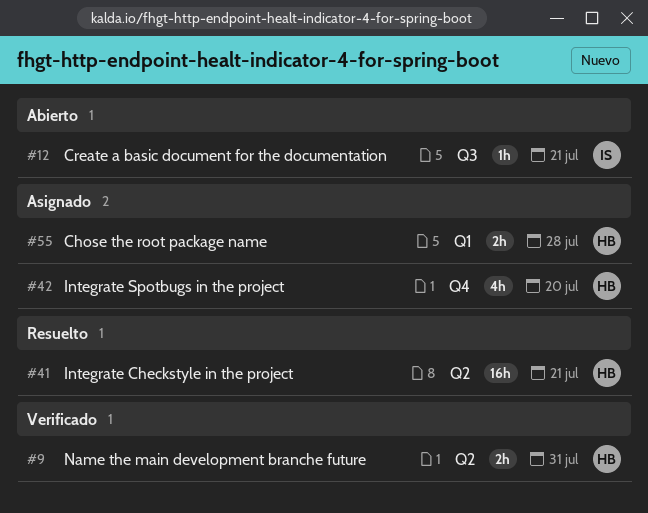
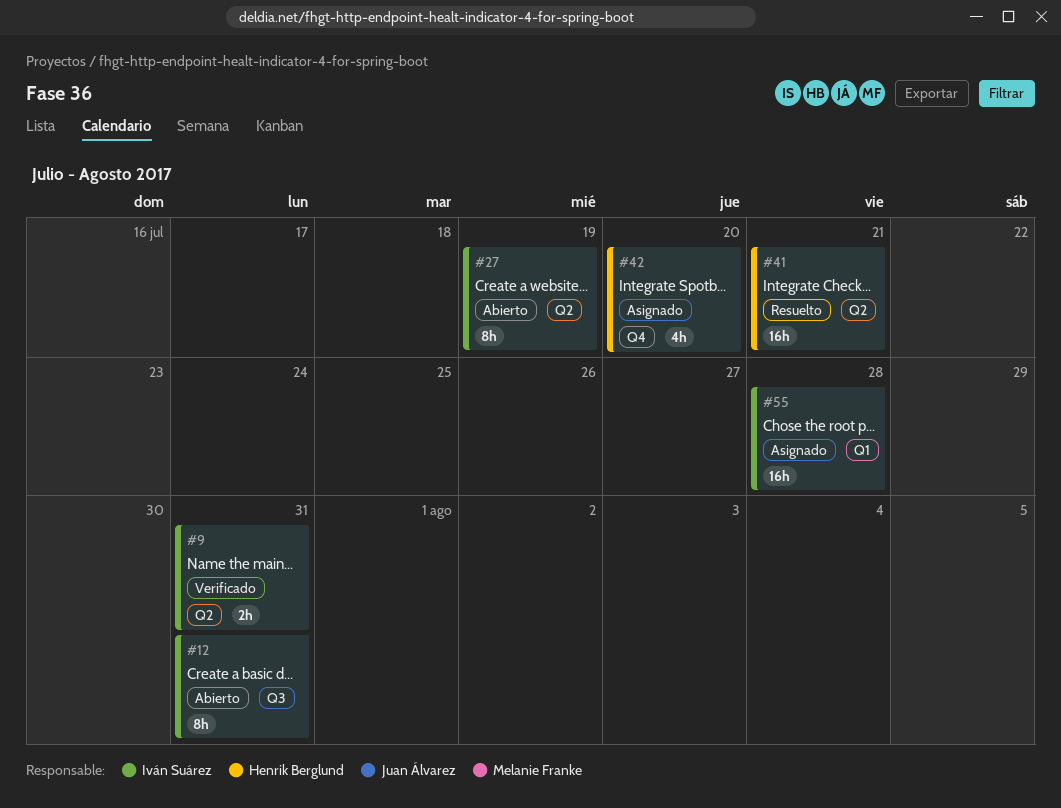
#9, owner: Henrik Berglund -> Iván Suárez
#12, estimate: 1h -> 8h
#12, due: Jul 21 -> Jul 31
#27: none -> present
#55, owner: Henrik Berglund -> Iván Suárez
#55, estimate: 2h -> 16h

